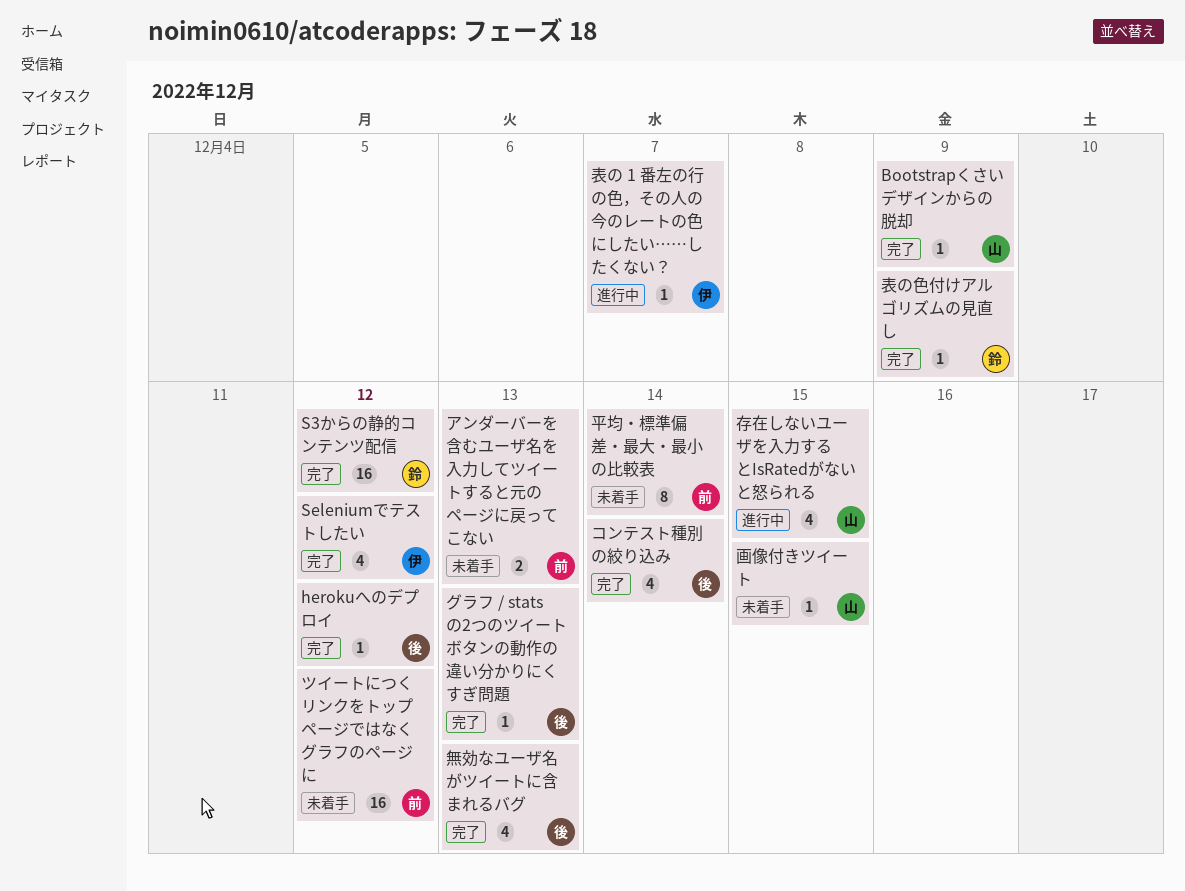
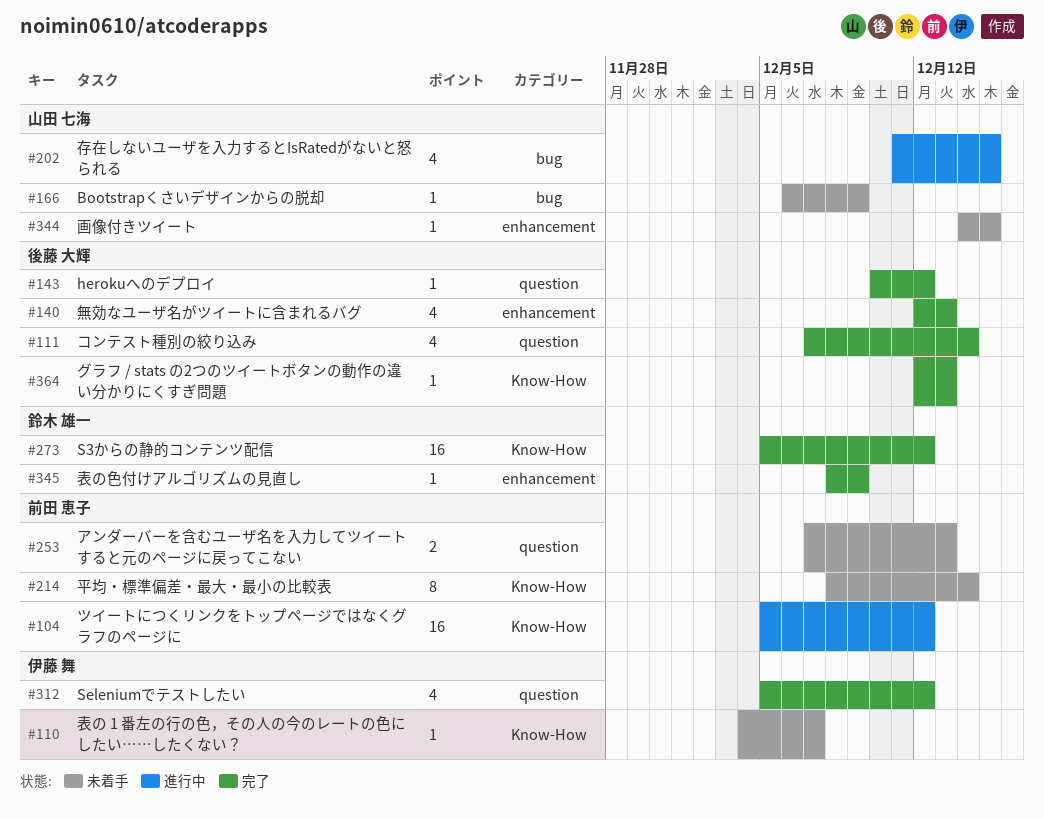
Bootstrapくさいデザインからの脱却, status: 完了 -> 未着手
ツイートにつくリンクをトップページではなくグラフのページに, status: 未着手 -> 進行中
表の 1 番左の行の色，その人の今のレートの色にしたい……したくない？, status: 進行中 -> 未着手

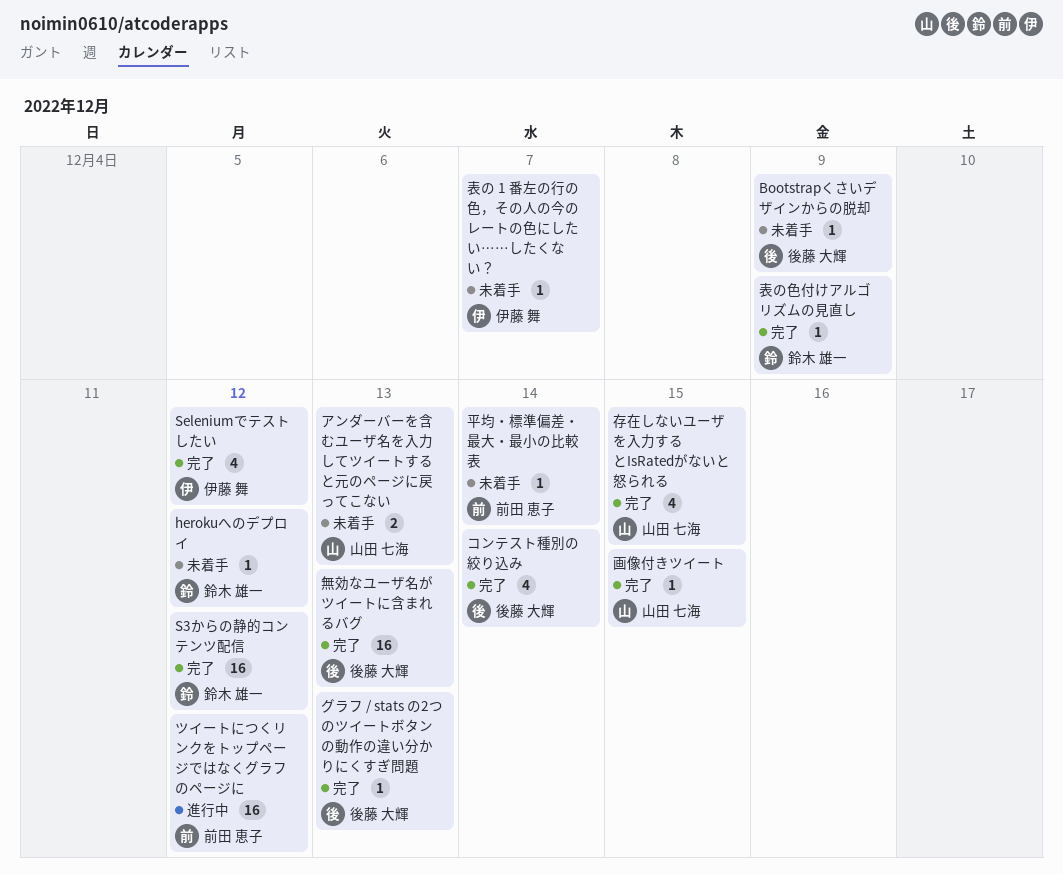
Bootstrapくさいデザインからの脱却, owner: 山田 七海 -> 後藤 大輝
herokuへのデプロイ, status: 完了 -> 未着手
herokuへのデプロイ, owner: 後藤 大輝 -> 鈴木 雄一
アンダーバーを含むユーザ名を入力してツイートすると元のページに戻ってこない, owner: 前田 恵子 -> 山田 七海
存在しないユーザを入力するとIsRatedがないと怒られる, status: 進行中 -> 完了
平均・標準偏差・最大・最小の比較表, estimate: 8 -> 1
無効なユーザ名がツイートに含まれるバグ, estimate: 4 -> 16
画像付きツイート, status: 未着手 -> 完了

